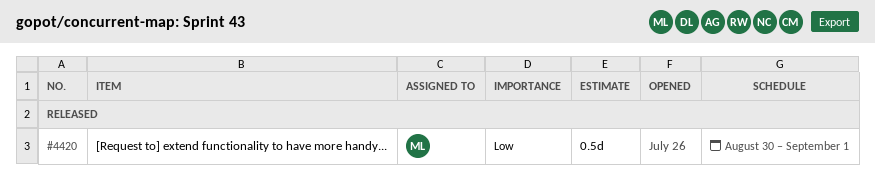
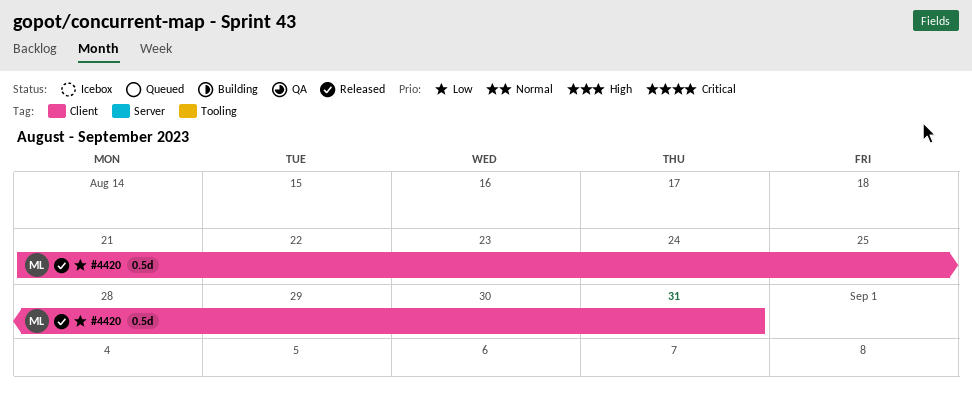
#4420, start: Aug 30 -> Aug 21
#4420, due: Sep 1 -> Aug 31

